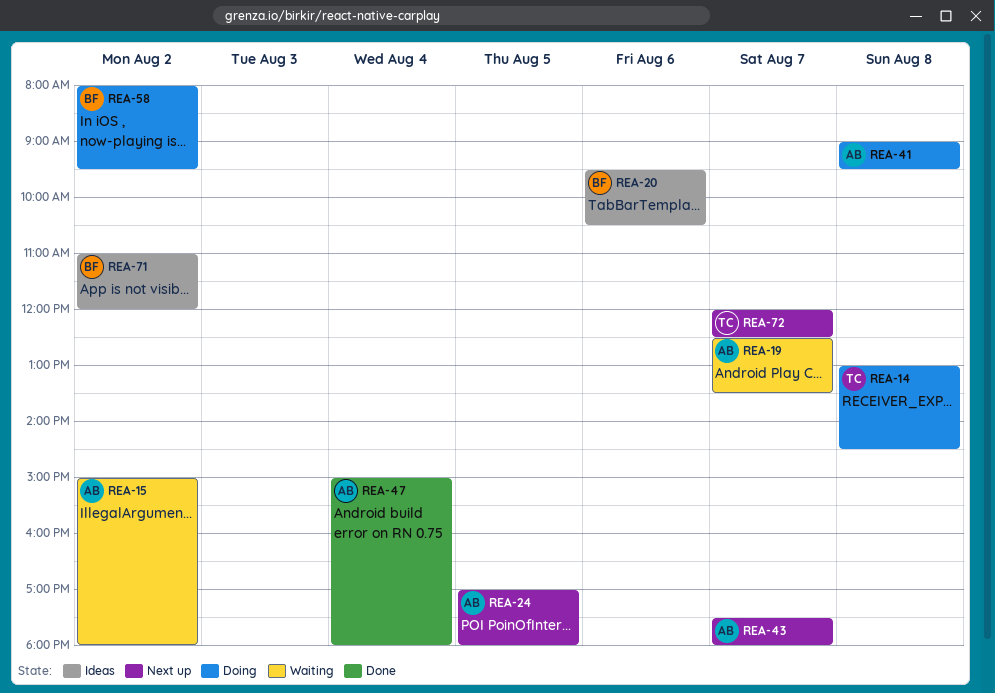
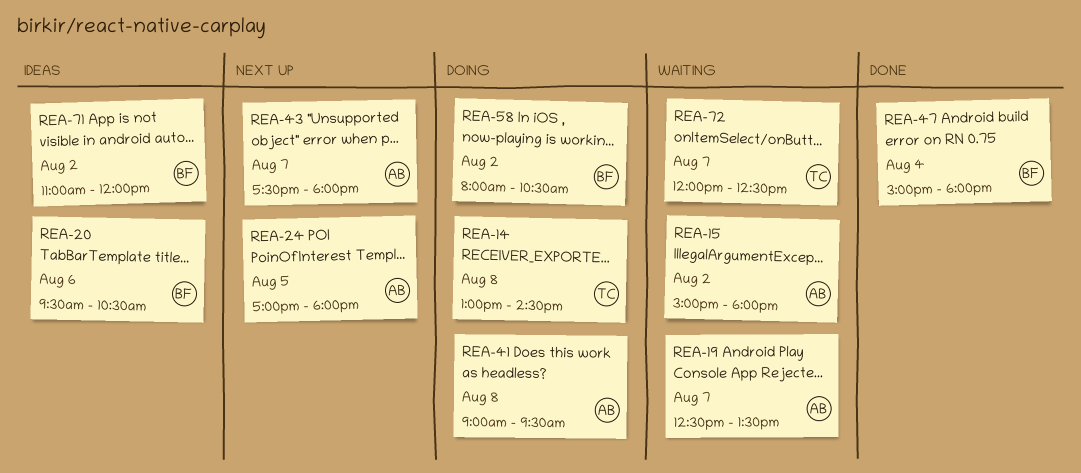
REA-47, owner: AB -> BF
REA-58, ends: 09:30 -> 10:30
REA-72, status: Next up -> Waiting

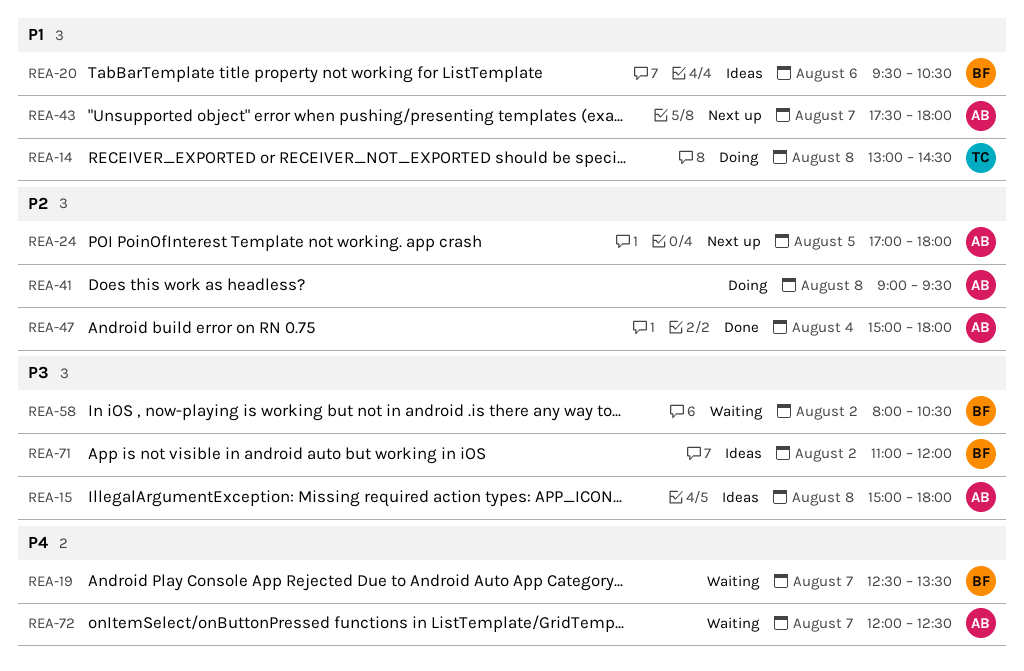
REA-15, status: Waiting -> Ideas
REA-15, day: Aug 2 -> Aug 8
REA-19, owner: AB -> BF
REA-47, owner: BF -> AB
REA-58, status: Doing -> Waiting
REA-72, owner: TC -> AB

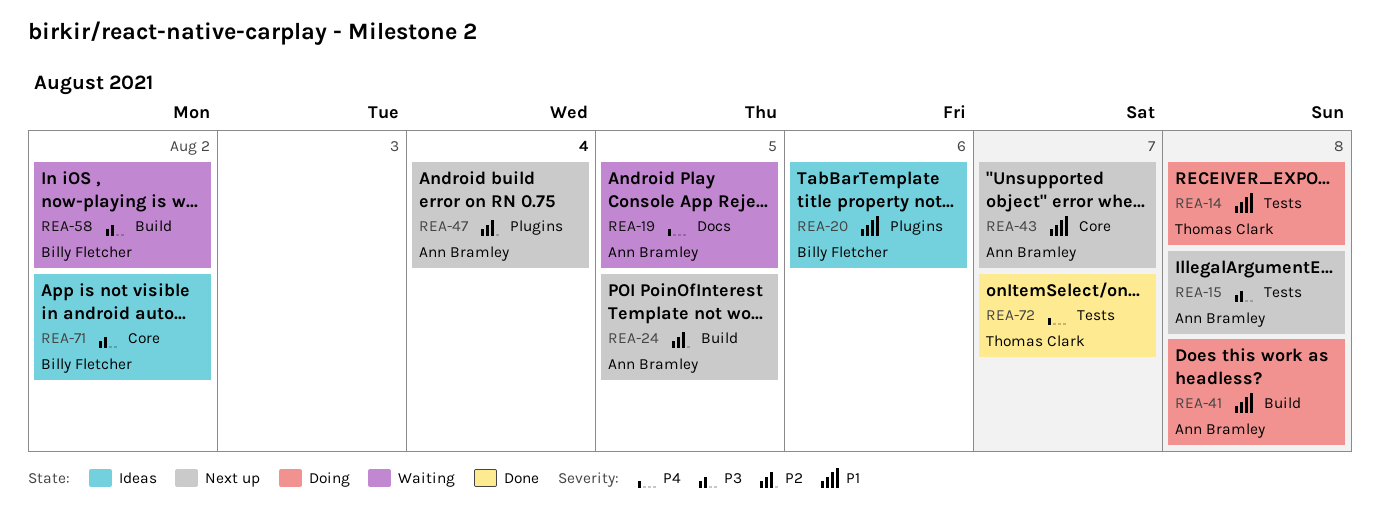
REA-15, status: Ideas -> Next up
REA-19, owner: Billy Fletcher -> Ann Bramley
REA-19, day: Aug 7 -> Aug 5
REA-41, priority: P2 -> P1
REA-47, status: Done -> Next up
REA-72, status: Waiting -> Done
REA-72, owner: Ann Bramley -> Thomas Clark

